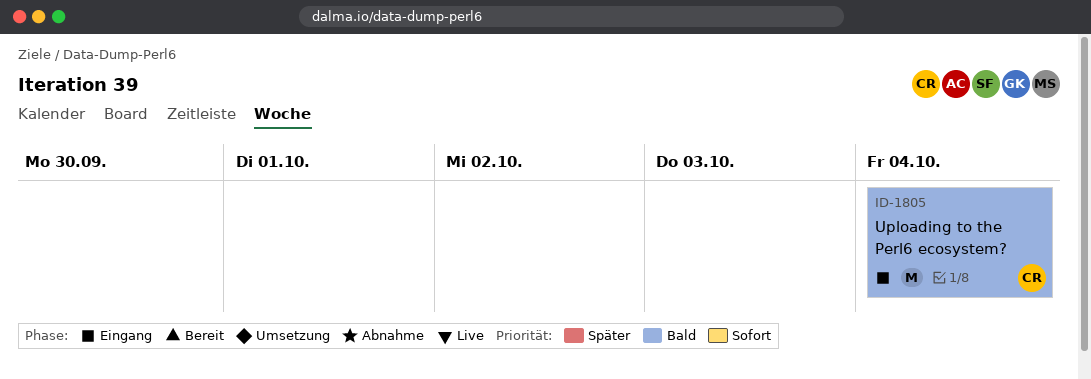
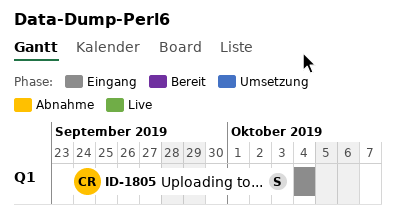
ID-1805, estimate: M -> S

